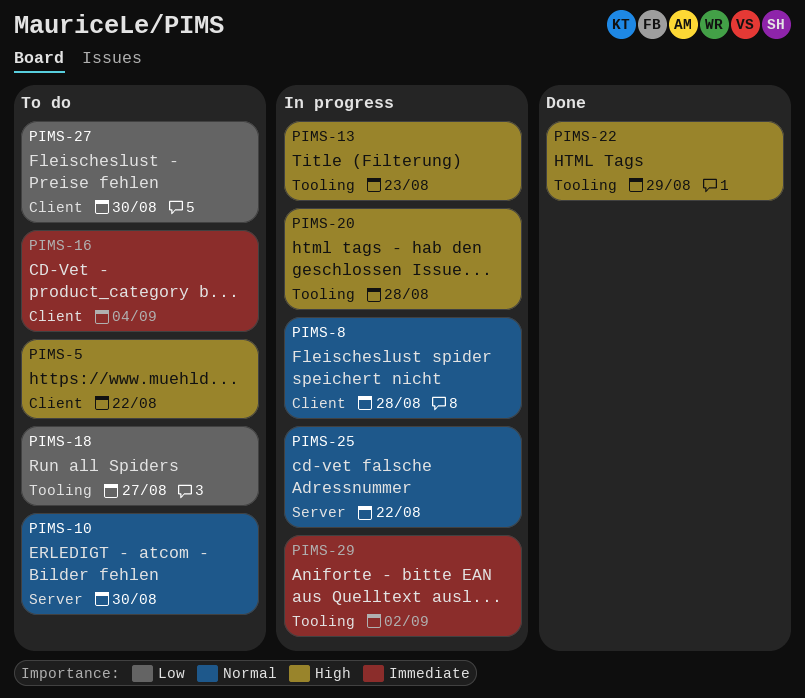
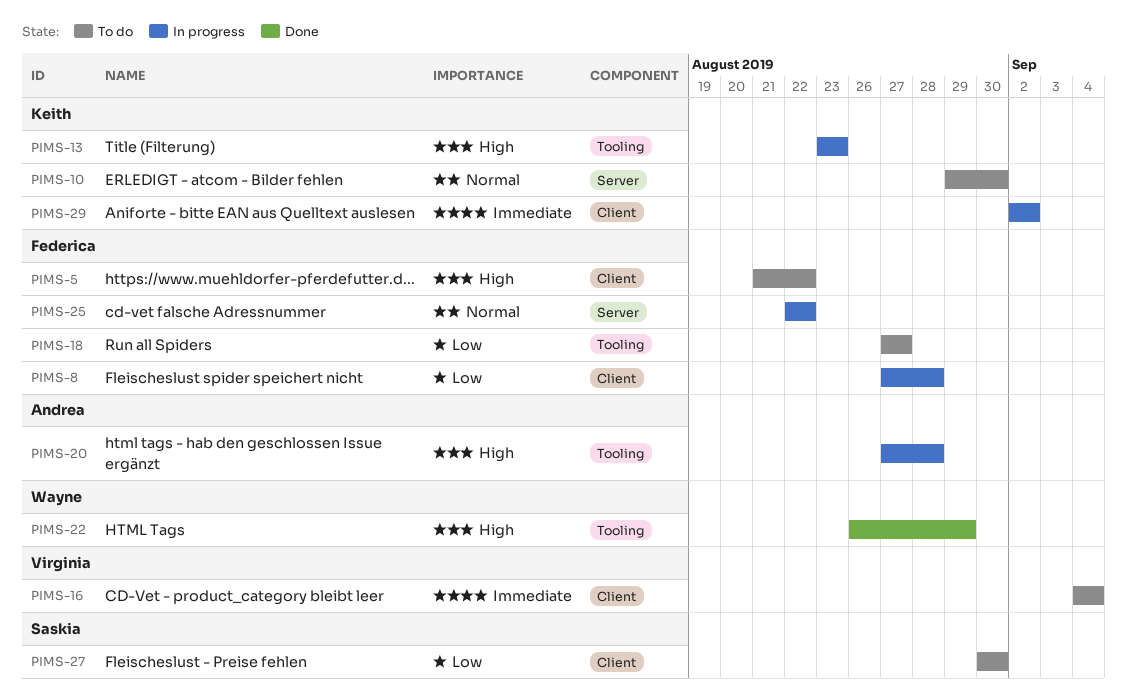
PIMS-8, priority: Normal -> Low
PIMS-29, label: Tooling -> Client

